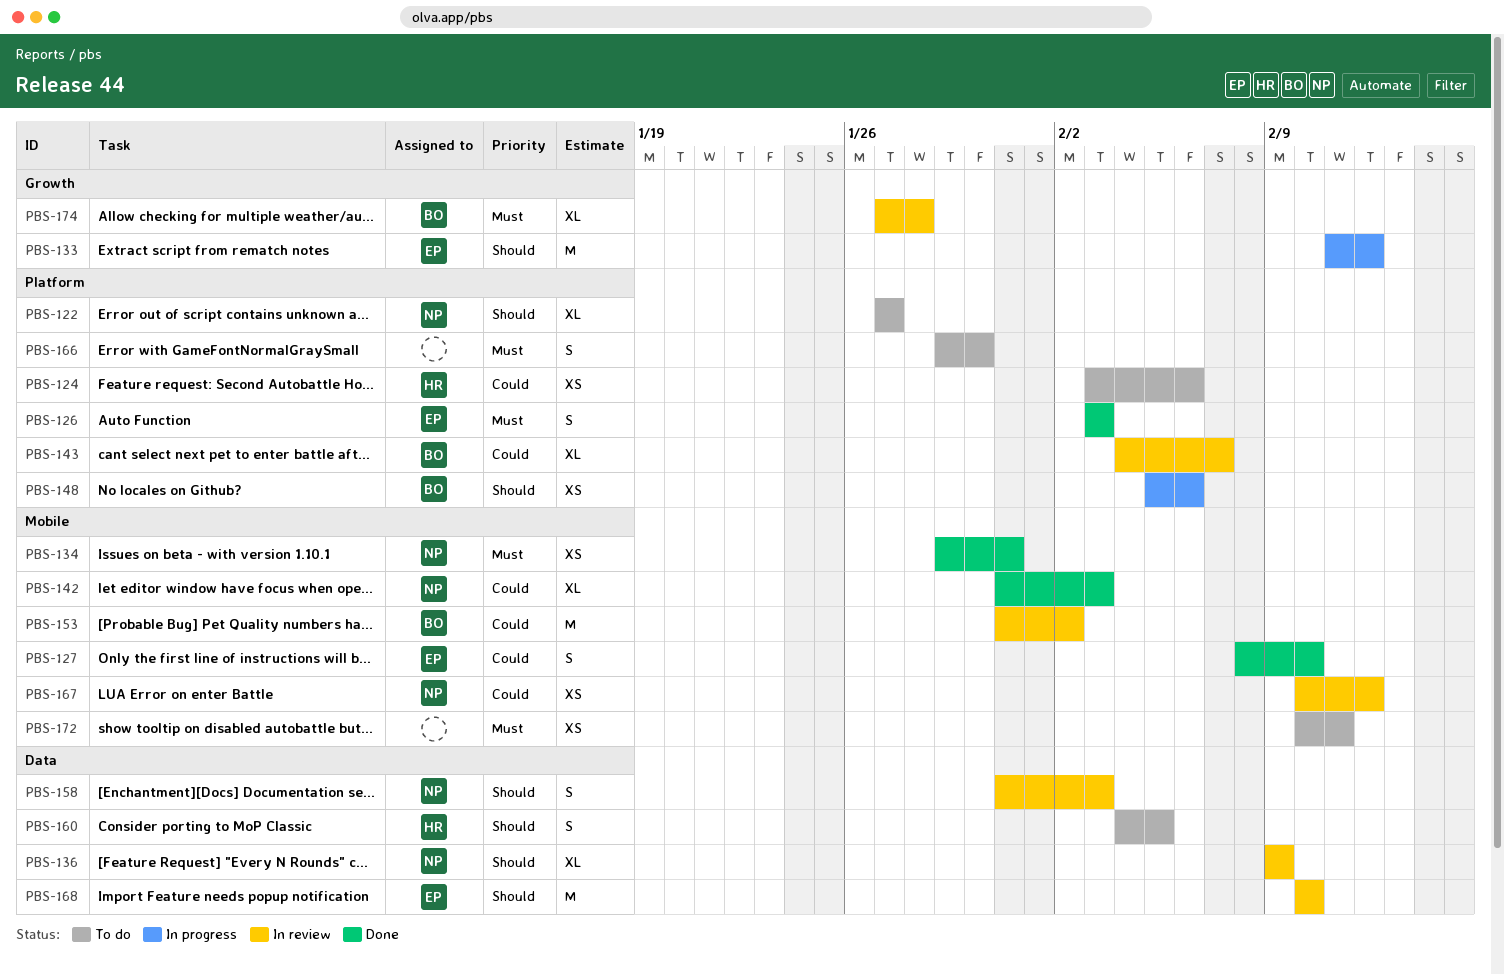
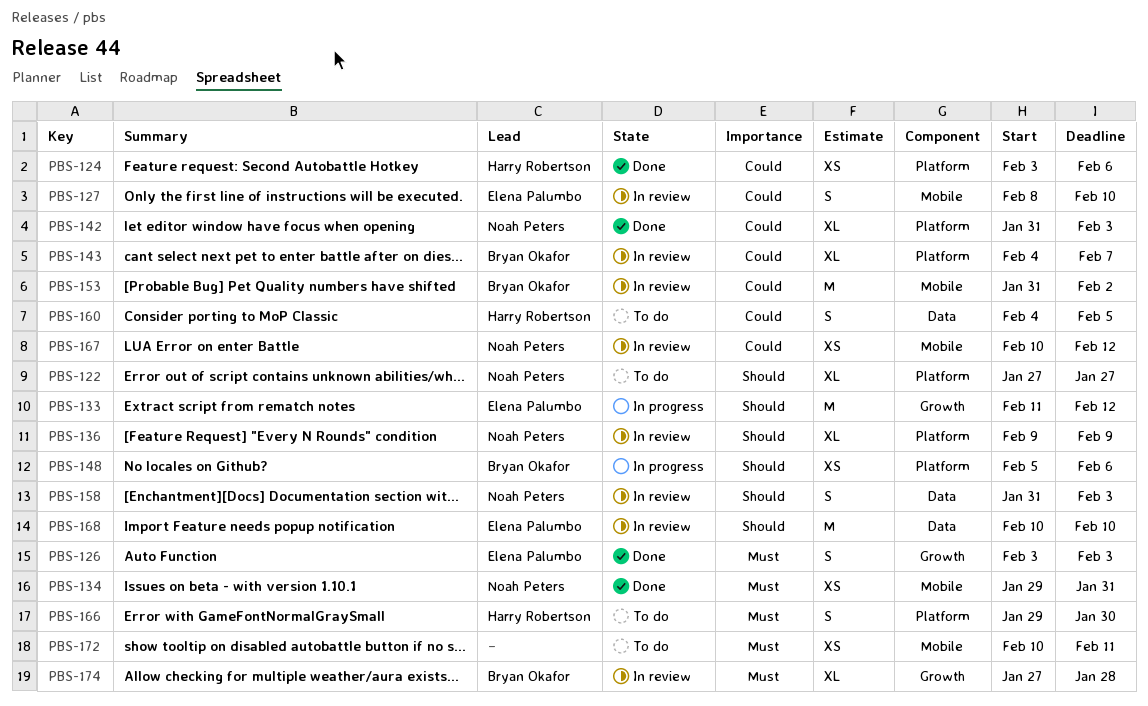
PBS-124, status: To do -> Done
PBS-126, label: Platform -> Growth
PBS-127, status: Done -> In review
PBS-136, label: Data -> Platform
PBS-142, label: Mobile -> Platform
PBS-160, priority: Should -> Could
PBS-166, owner: none -> Harry Robertson

